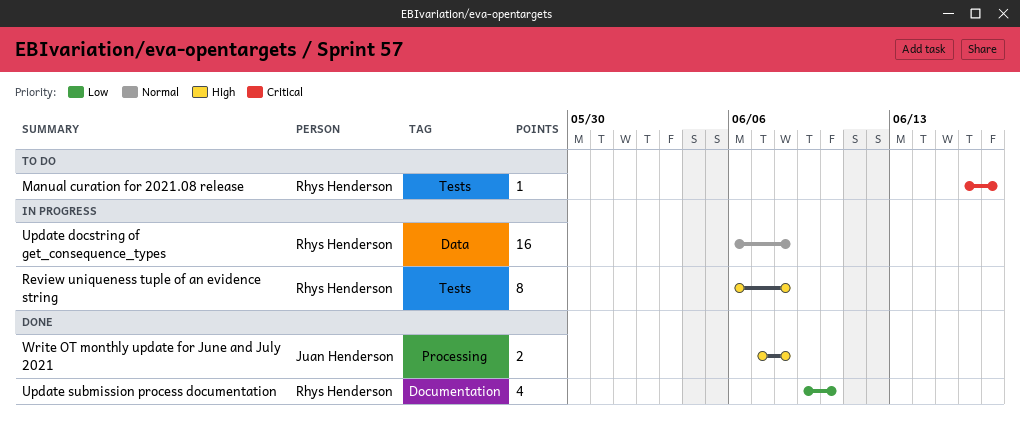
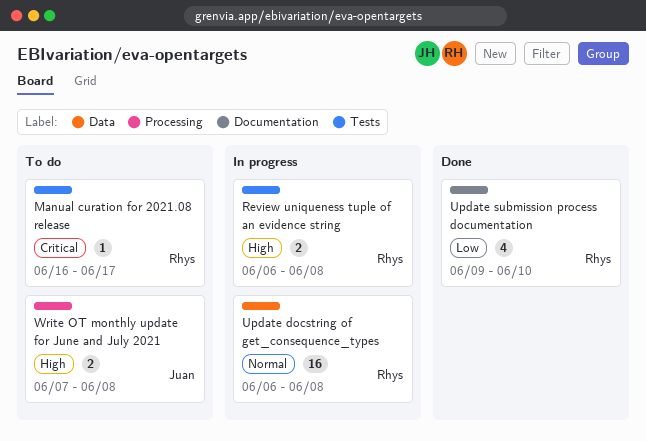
Review uniqueness tuple of an evidence string, estimate: 8 -> 2
Write OT monthly update for June and July 2021, status: Done -> To do

